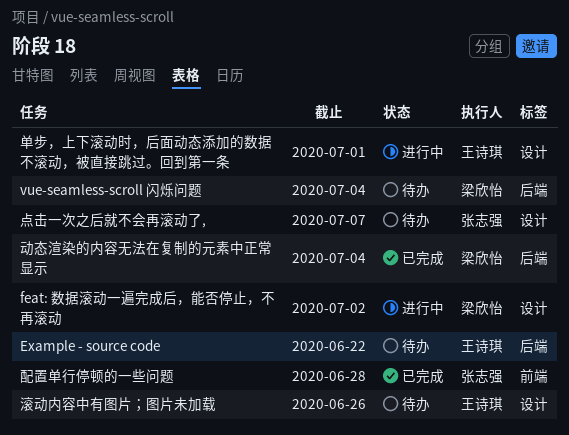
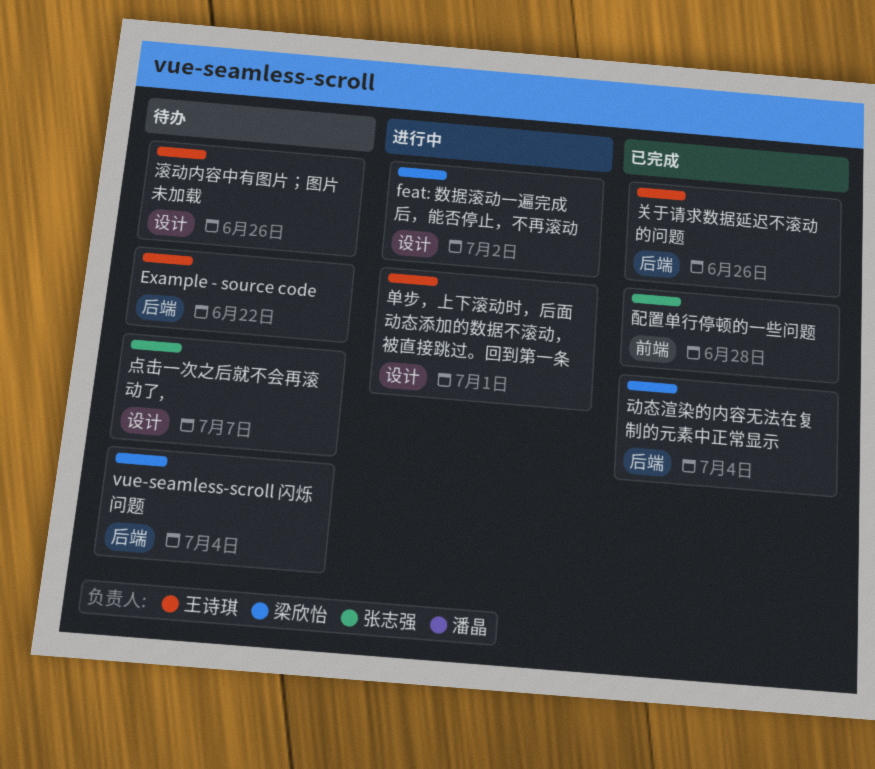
关于请求数据延迟不滚动的问题: none -> present

